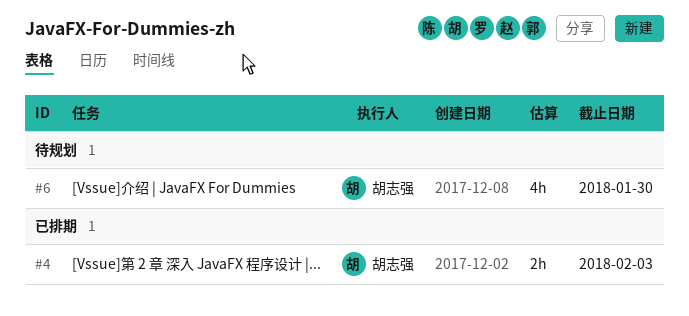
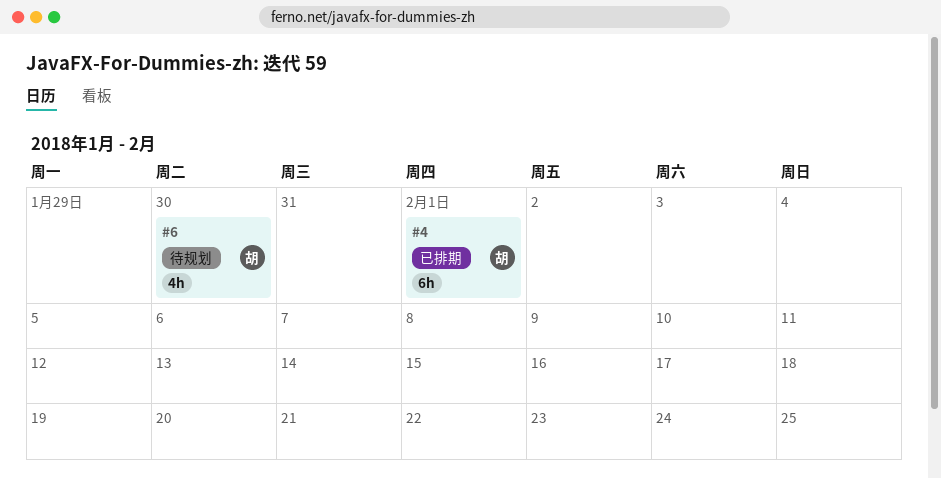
#4, estimate: 2h -> 6h
#4, due: Feb 3 -> Feb 1

